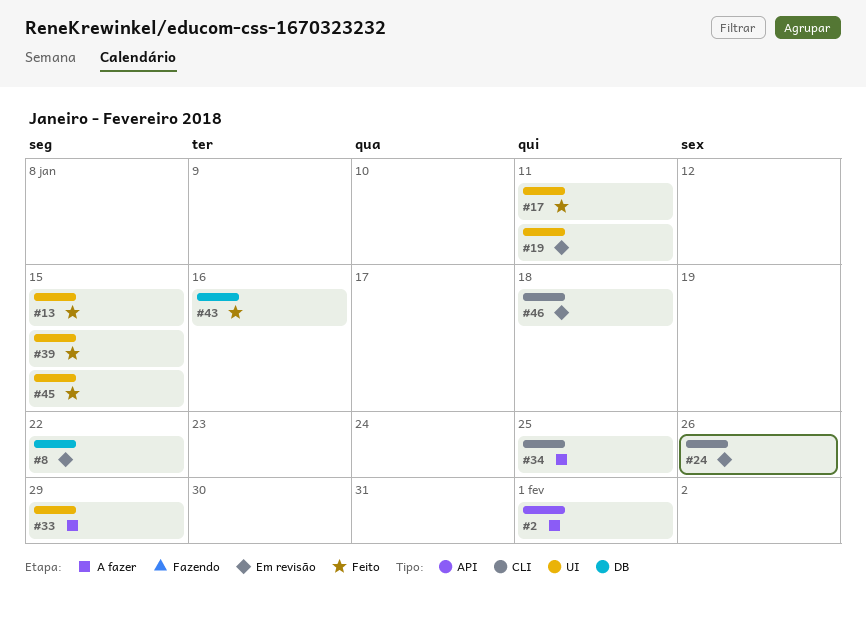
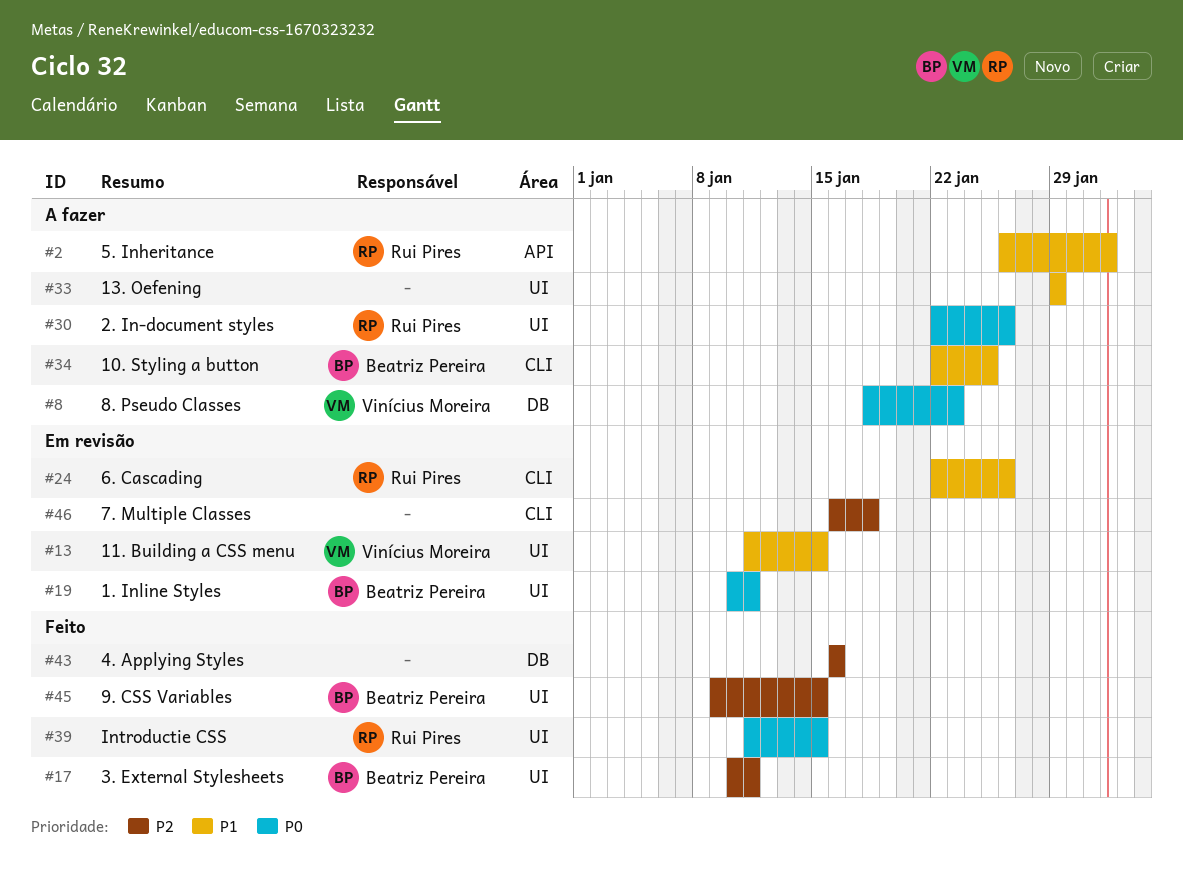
#8, status: Em revisão -> A fazer
#8, due: Jan 22 -> Jan 23
#13, status: Feito -> Em revisão
#30: none -> present

